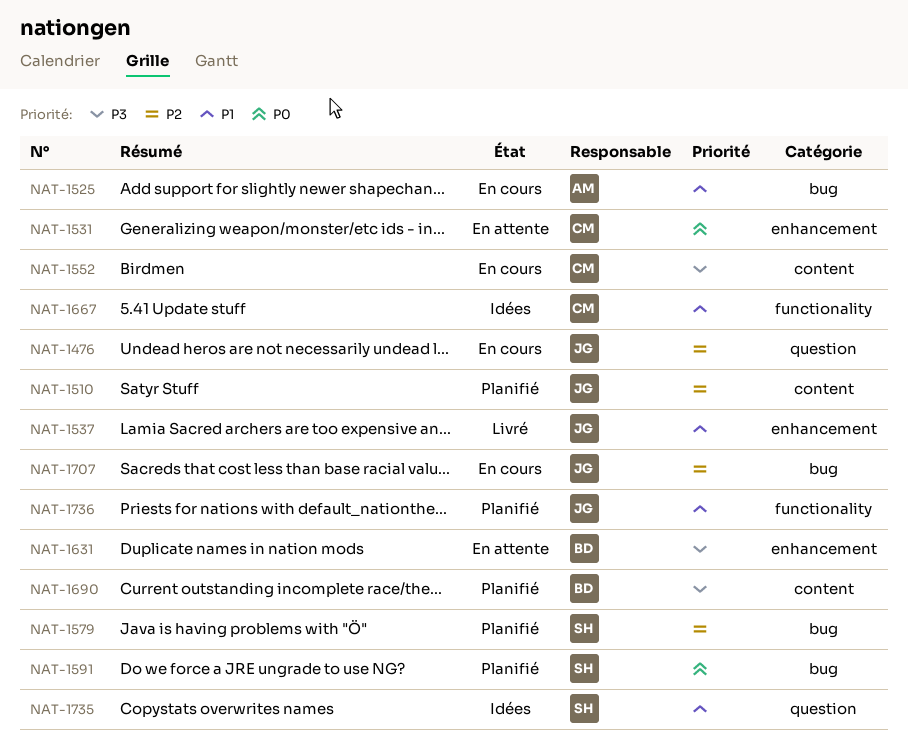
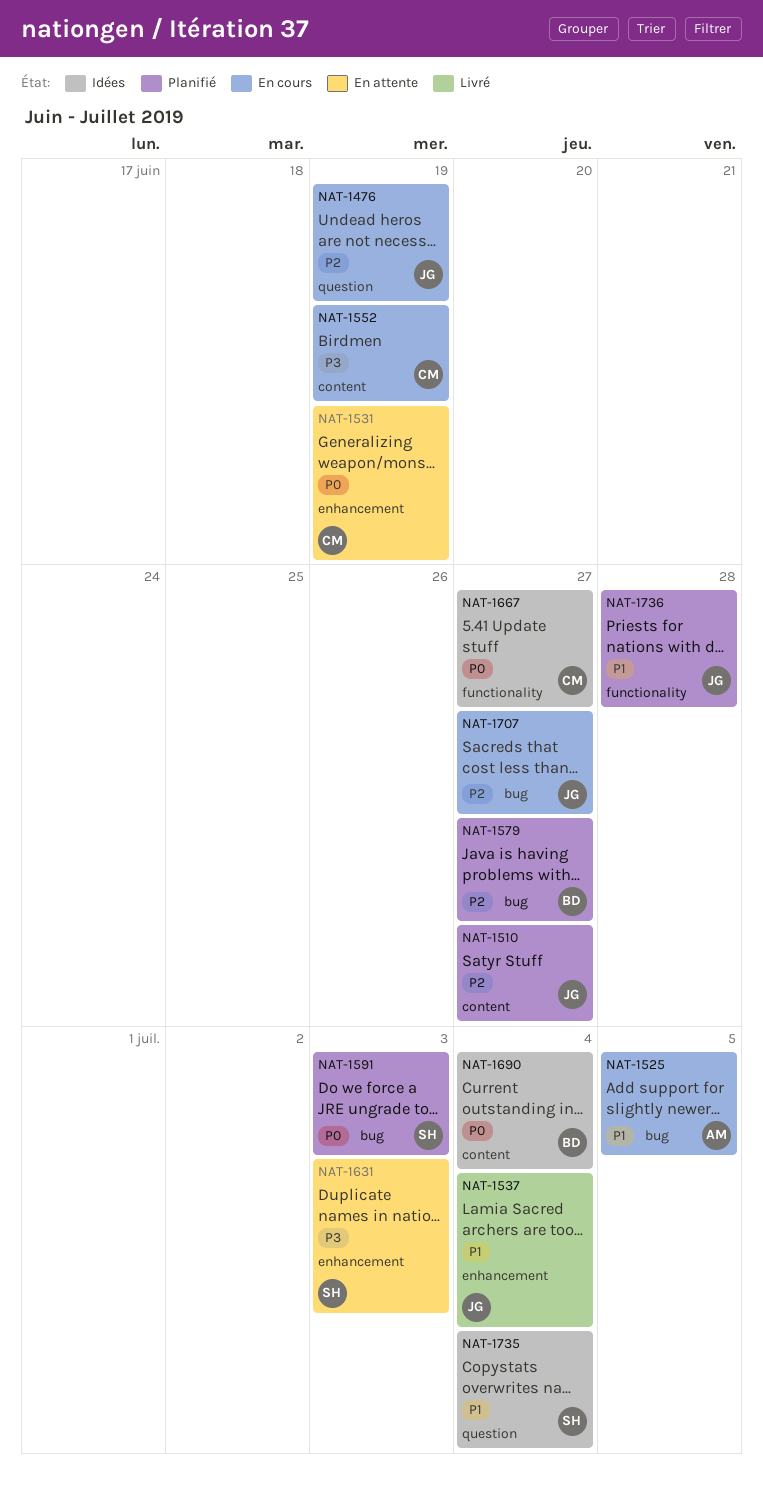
NAT-1579, owner: SH -> BD
NAT-1631, owner: BD -> SH
NAT-1667, priority: P1 -> P0
NAT-1690, status: Planifié -> Idées
NAT-1690, priority: P3 -> P0

